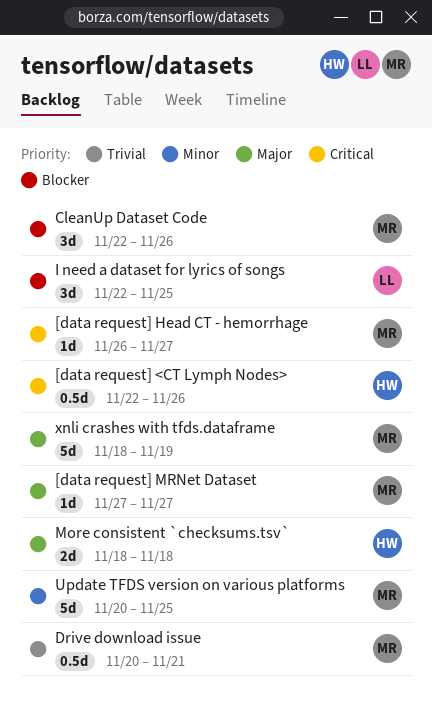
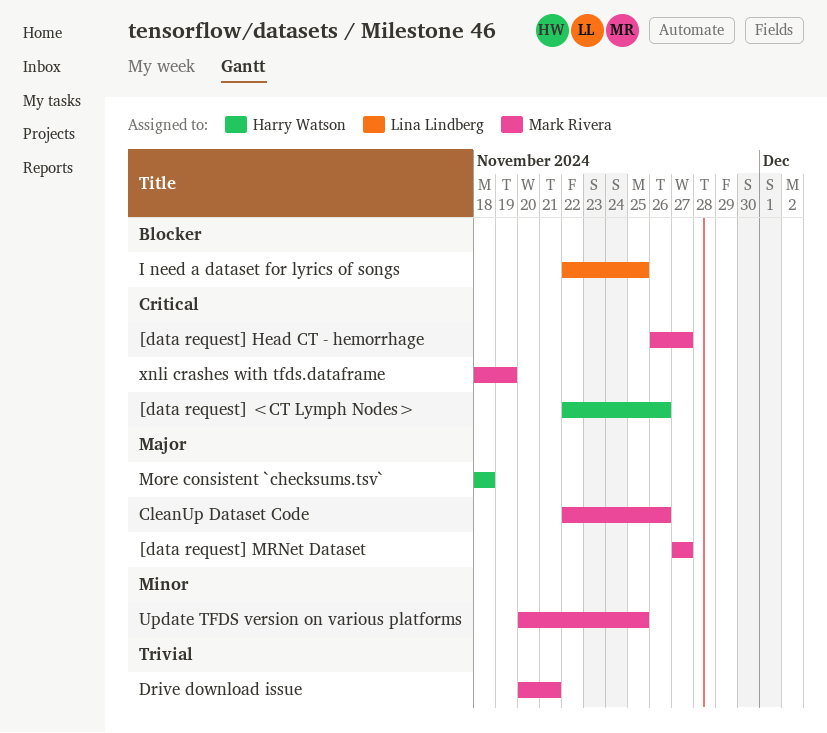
CleanUp Dataset Code, priority: Blocker -> Major
xnli crashes with tfds.dataframe, priority: Major -> Critical

